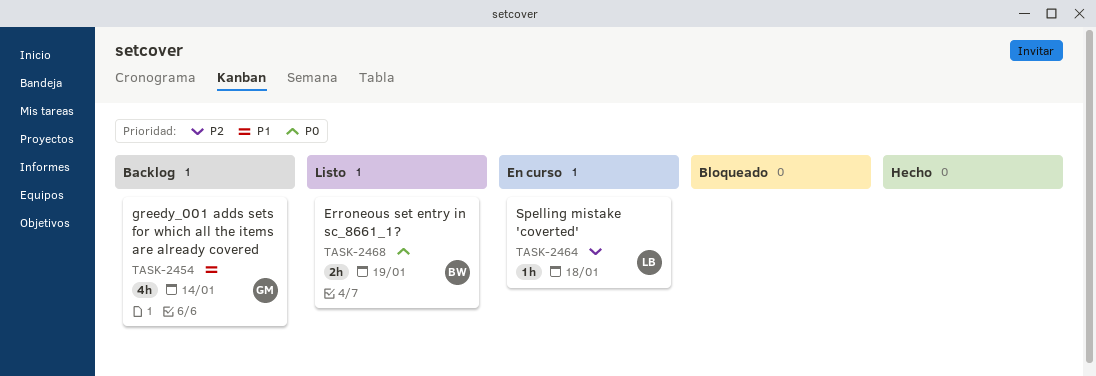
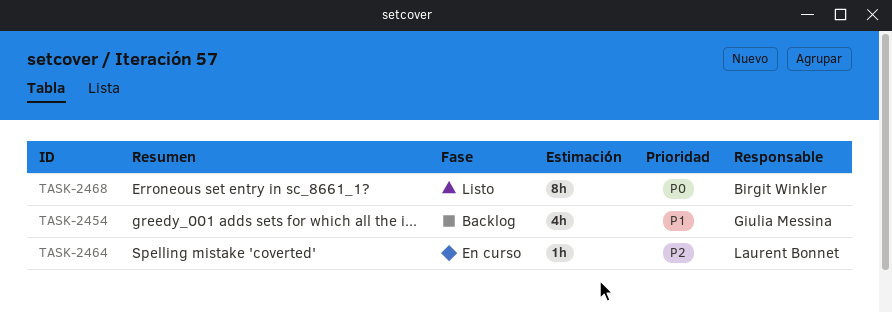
TASK-2468, estimate: 2h -> 8h

